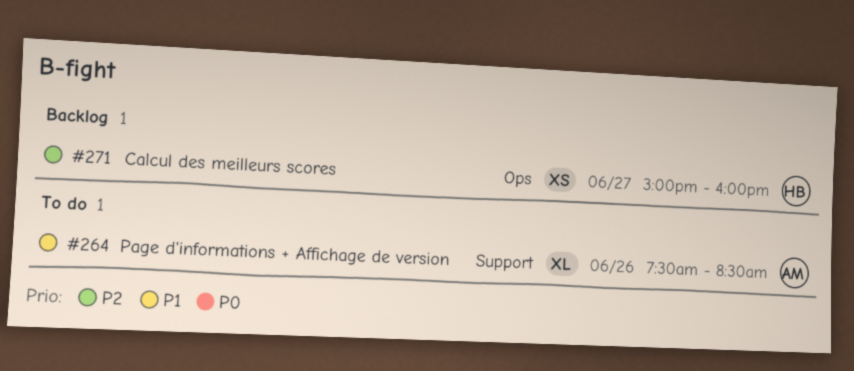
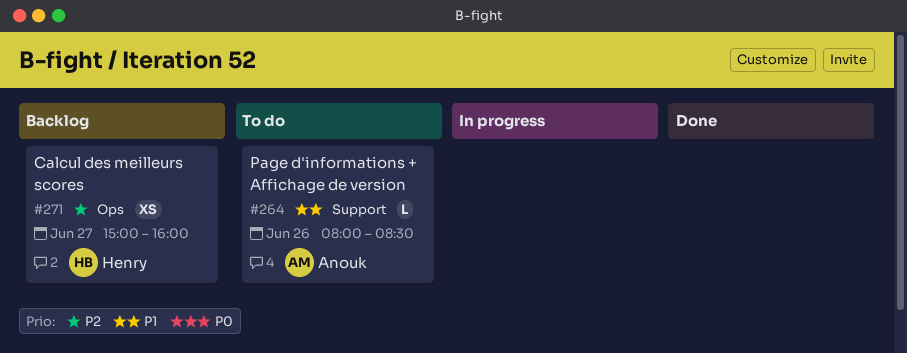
#264, estimate: XL -> L
#264, begins: 07:30 -> 08:00

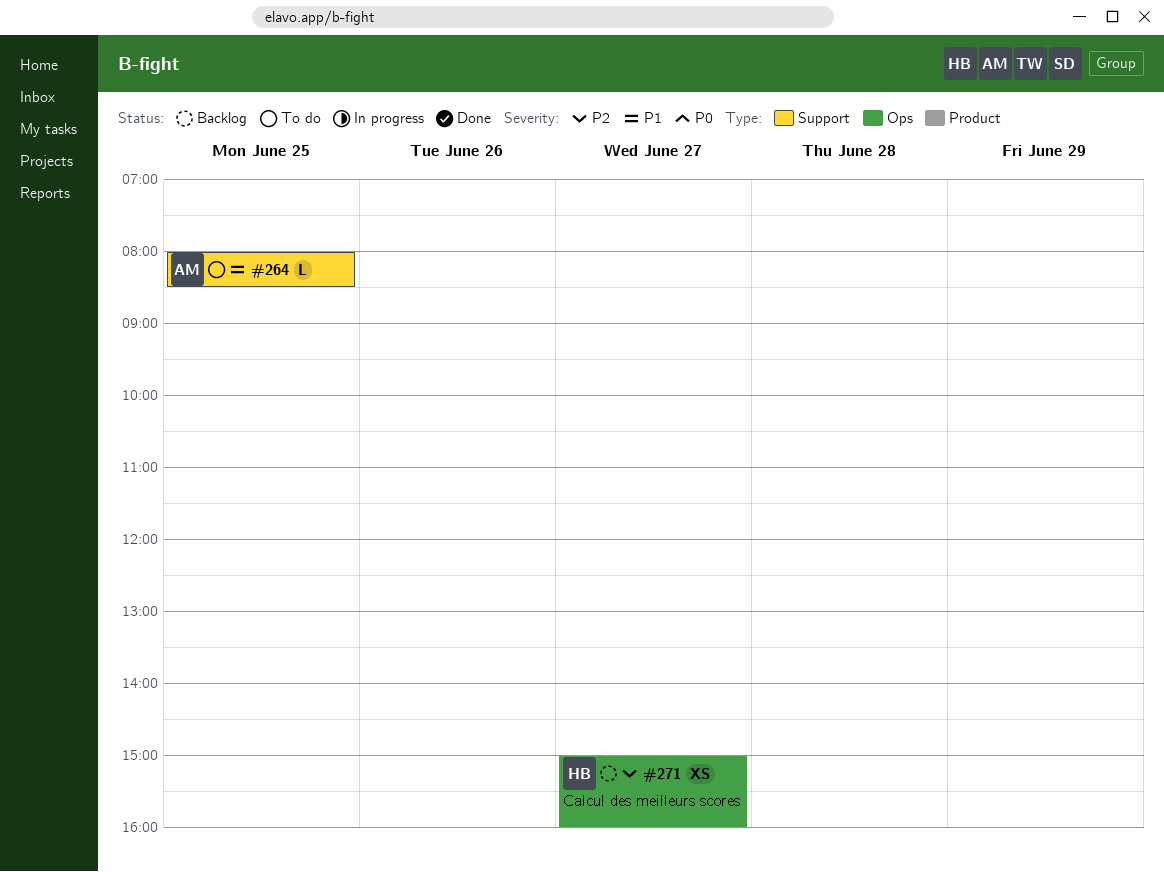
#264, day: Jun 26 -> Jun 25

